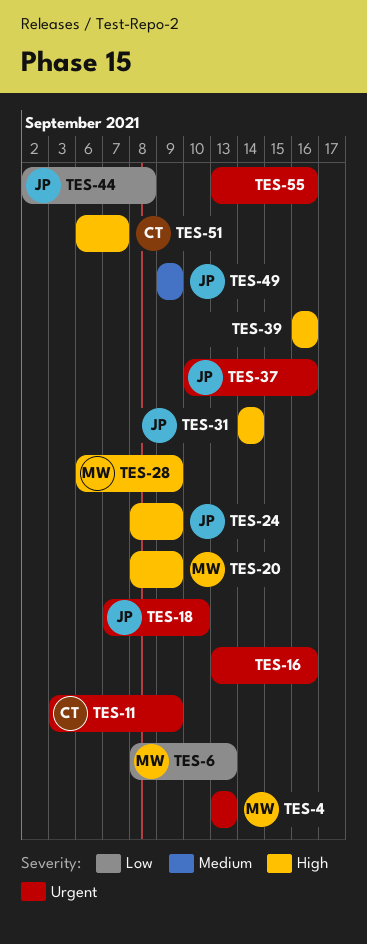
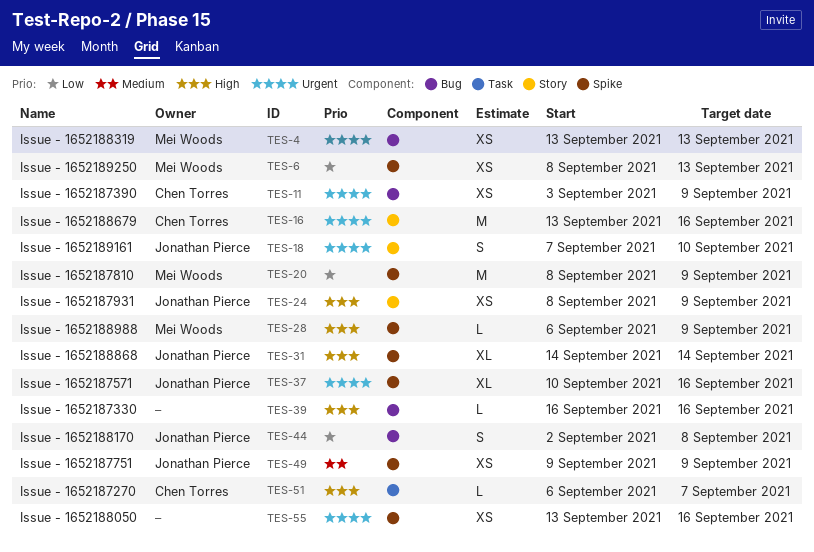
TES-16, owner: none -> Chen Torres
TES-20, priority: High -> Low

